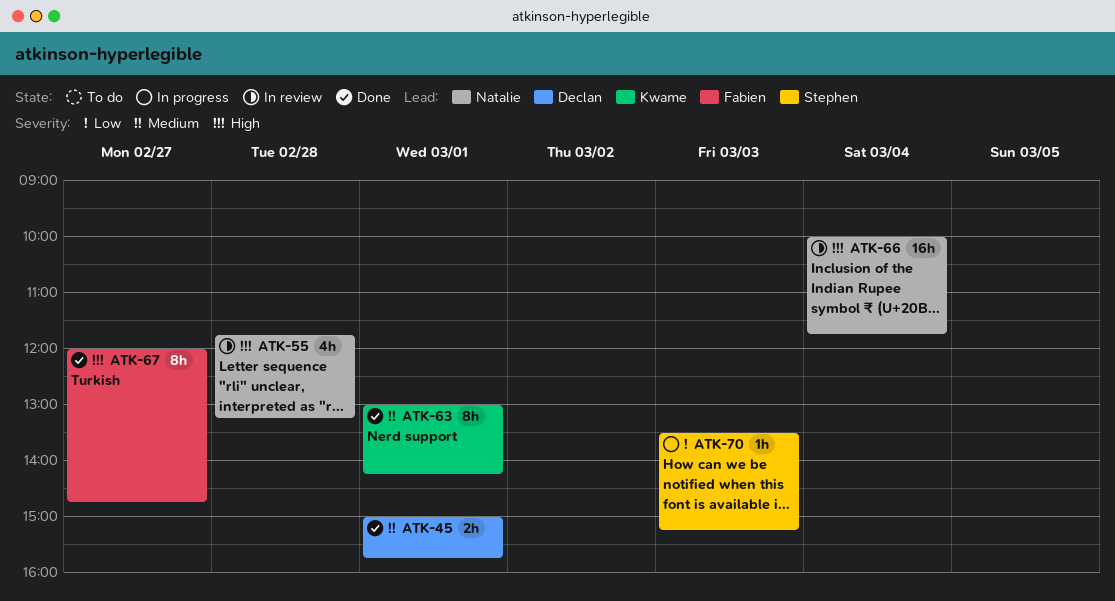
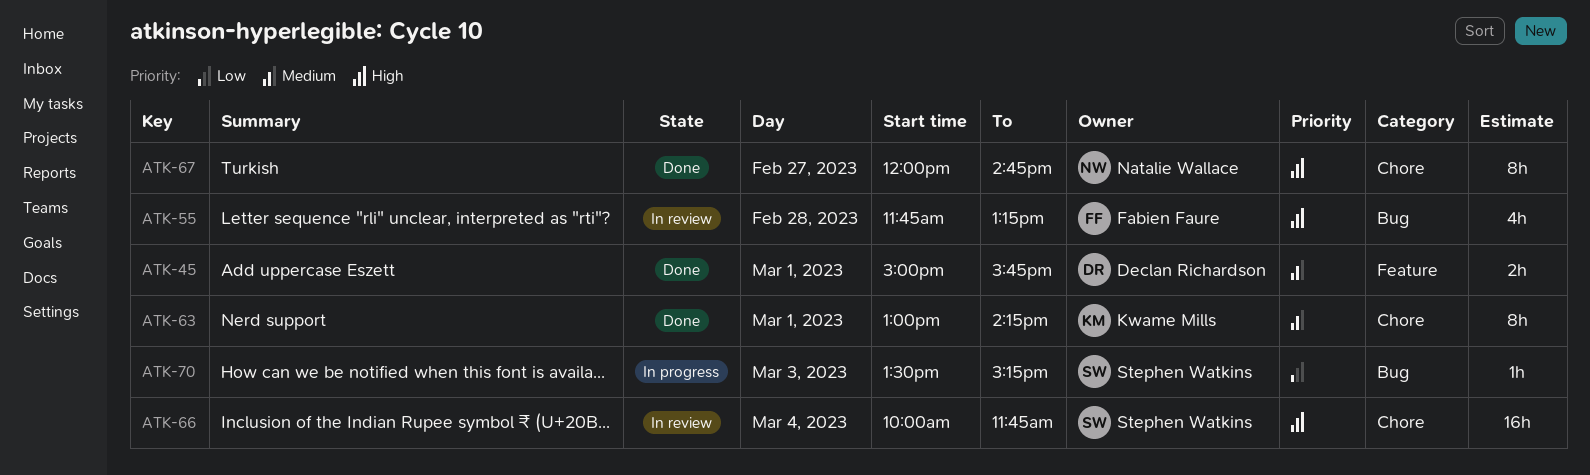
ATK-55, owner: Natalie Wallace -> Fabien Faure
ATK-66, owner: Natalie Wallace -> Stephen Watkins
ATK-67, owner: Fabien Faure -> Natalie Wallace

